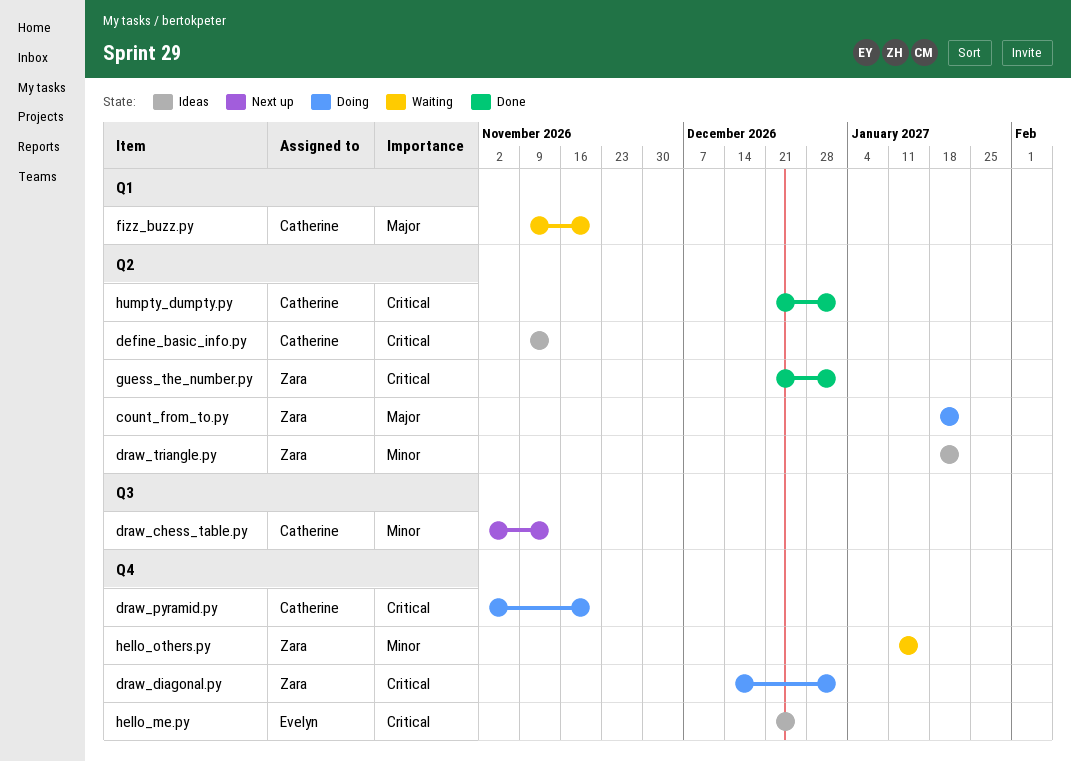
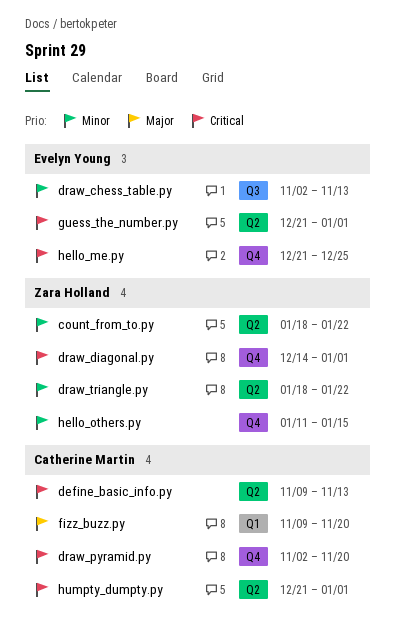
count_from_to.py, priority: Major -> Minor
draw_chess_table.py, owner: Catherine Martin -> Evelyn Young
guess_the_number.py, owner: Zara Holland -> Evelyn Young

